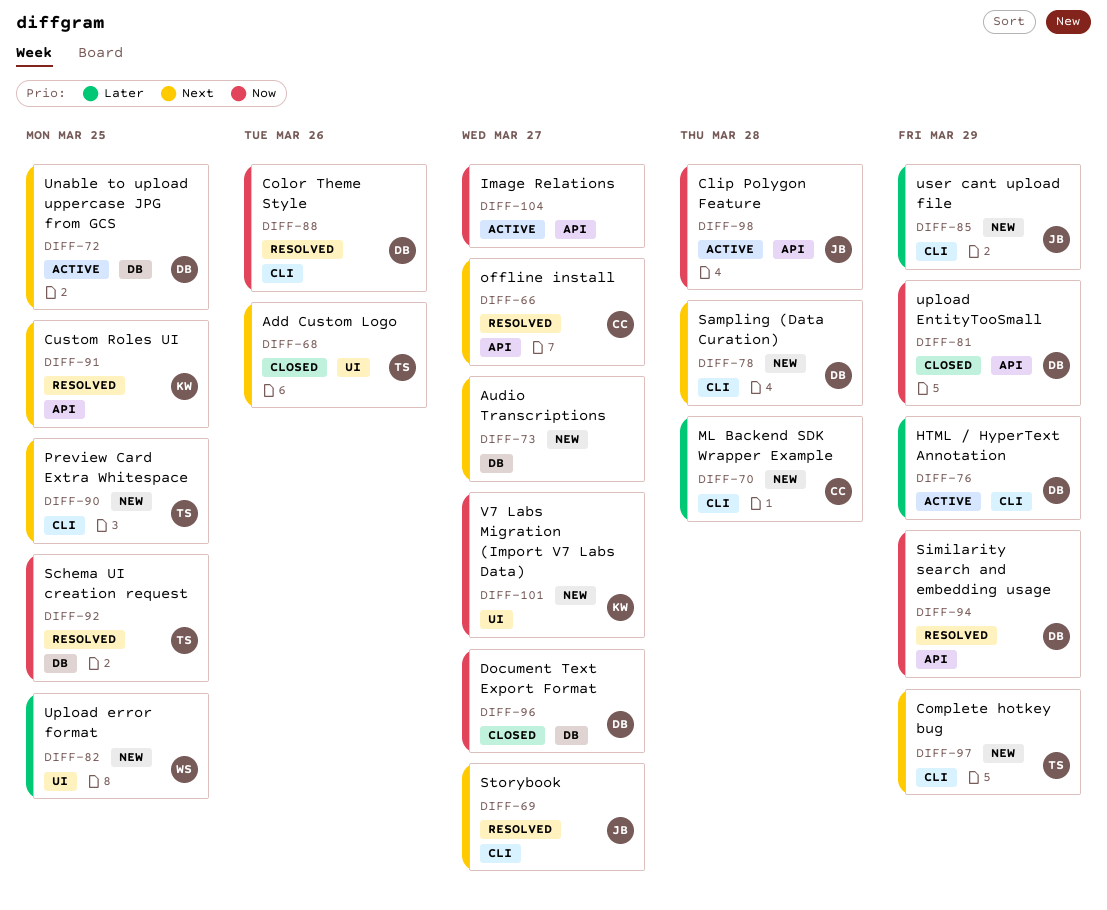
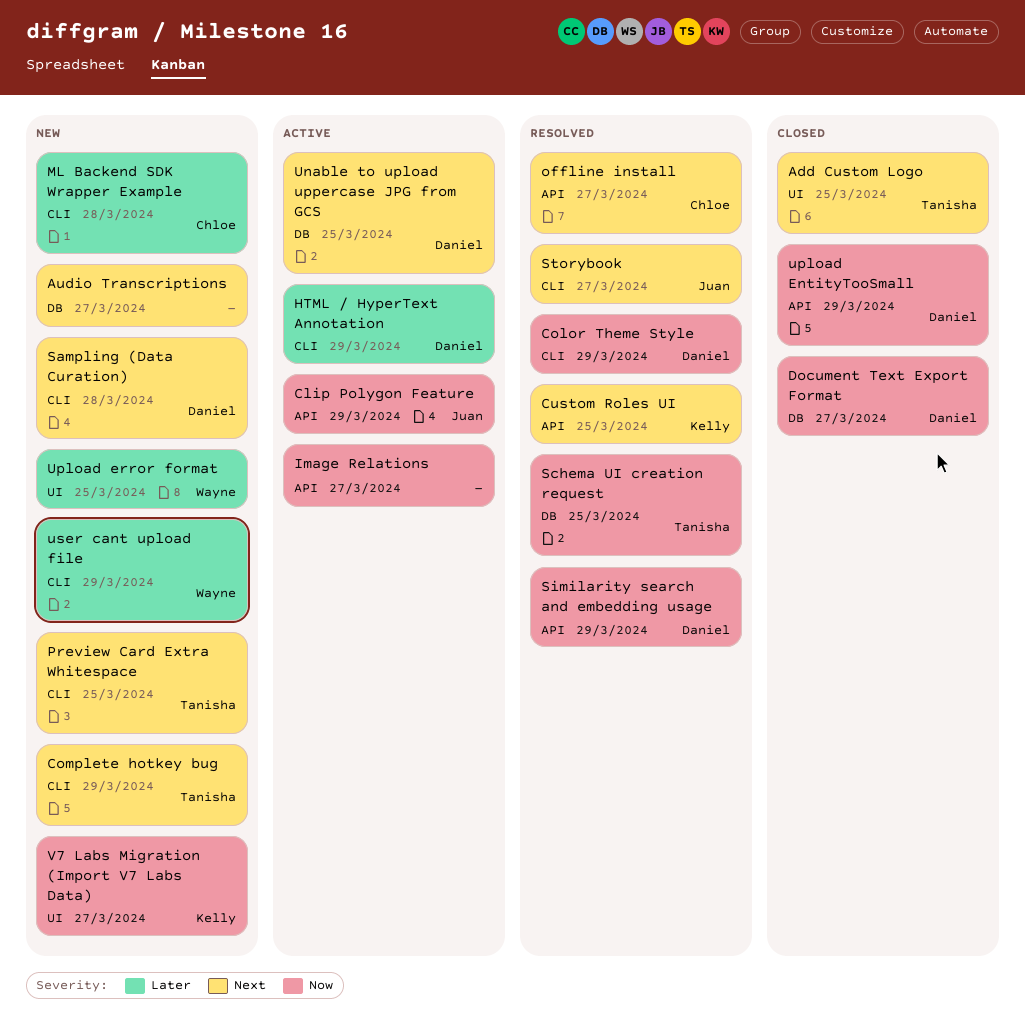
Add Custom Logo, due: Mar 26 -> Mar 25
Clip Polygon Feature, due: Mar 28 -> Mar 29
Color Theme Style, due: Mar 26 -> Mar 29
user cant upload file, owner: Juan -> Wayne

